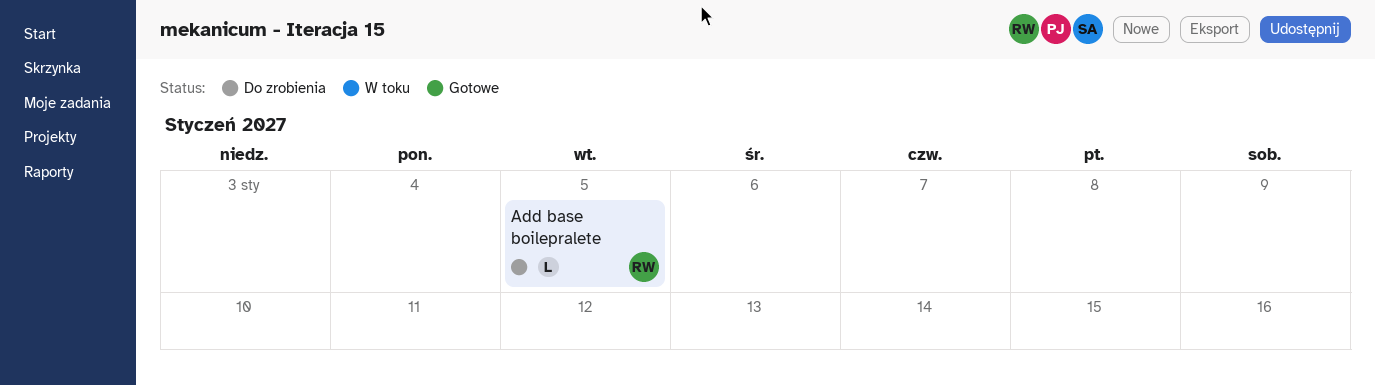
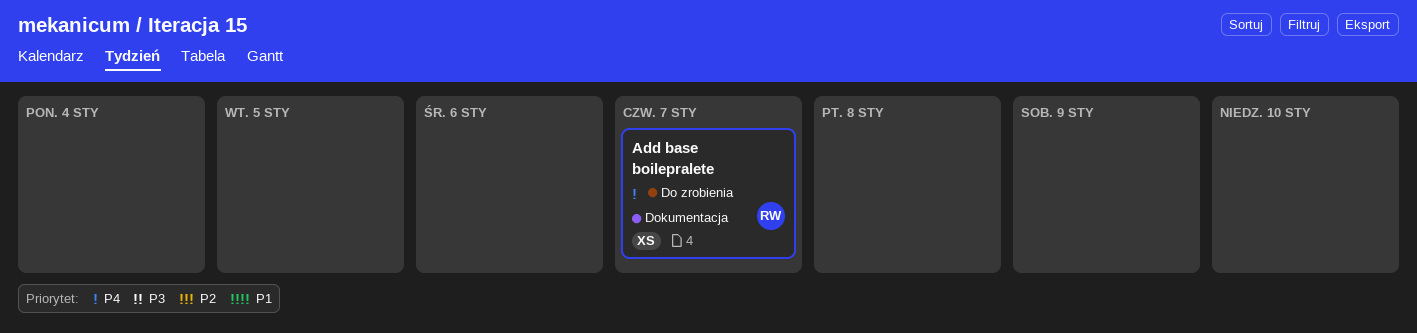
Add base boilepralete, estimate: L -> XS
Add base boilepralete, due: Jan 5 -> Jan 7

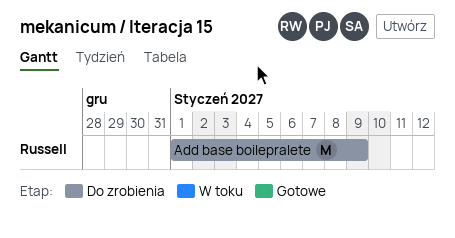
Add base boilepralete, estimate: XS -> M
Add base boilepralete, due: Jan 7 -> Jan 9

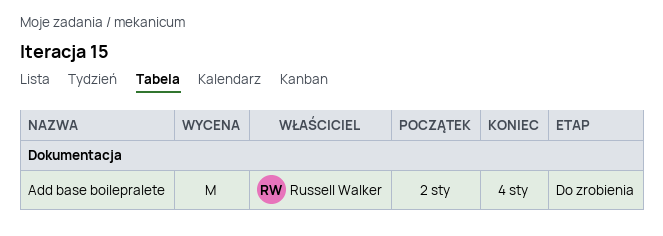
Add base boilepralete, start: Jan 1 -> Jan 2
Add base boilepralete, due: Jan 9 -> Jan 4

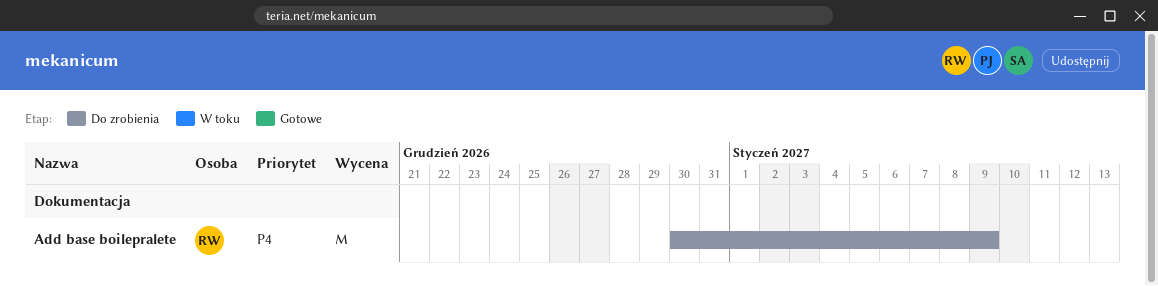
Add base boilepralete, start: Jan 2 -> Dec 30
Add base boilepralete, due: Jan 4 -> Jan 9

